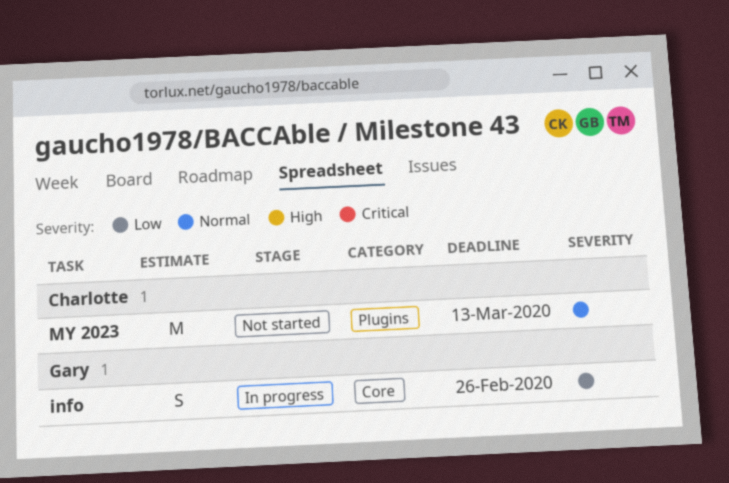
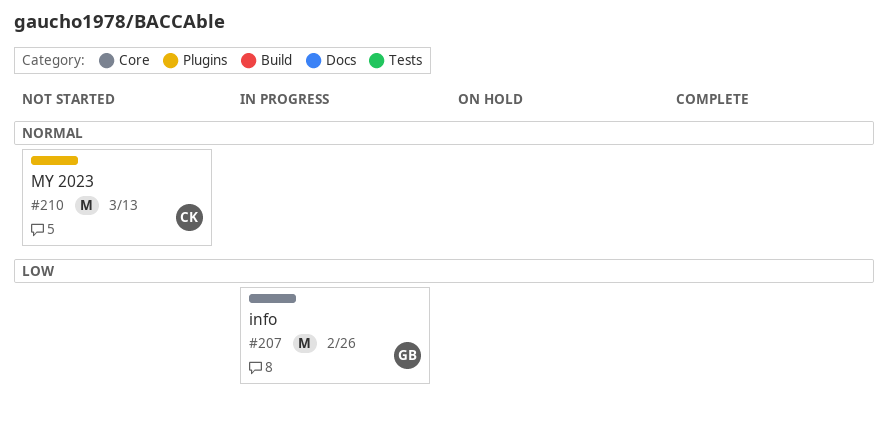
info, estimate: S -> M

